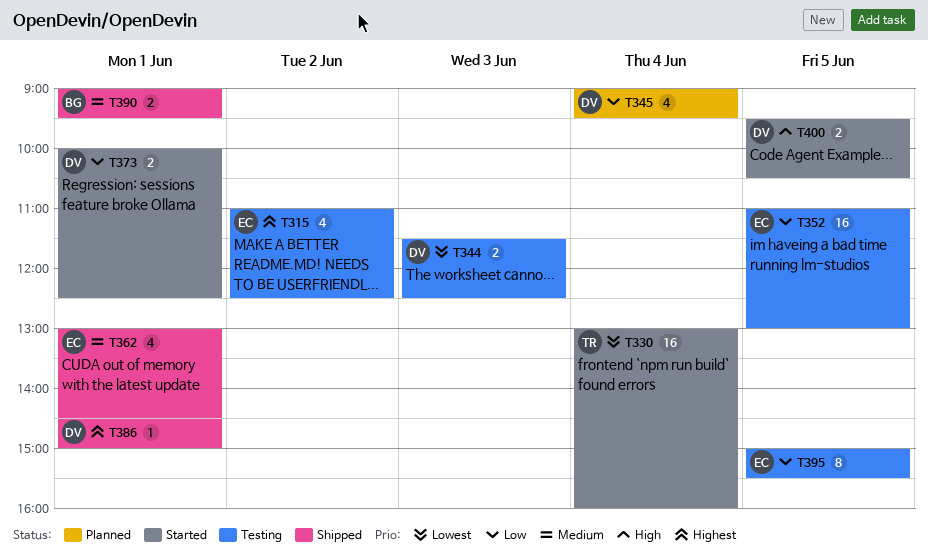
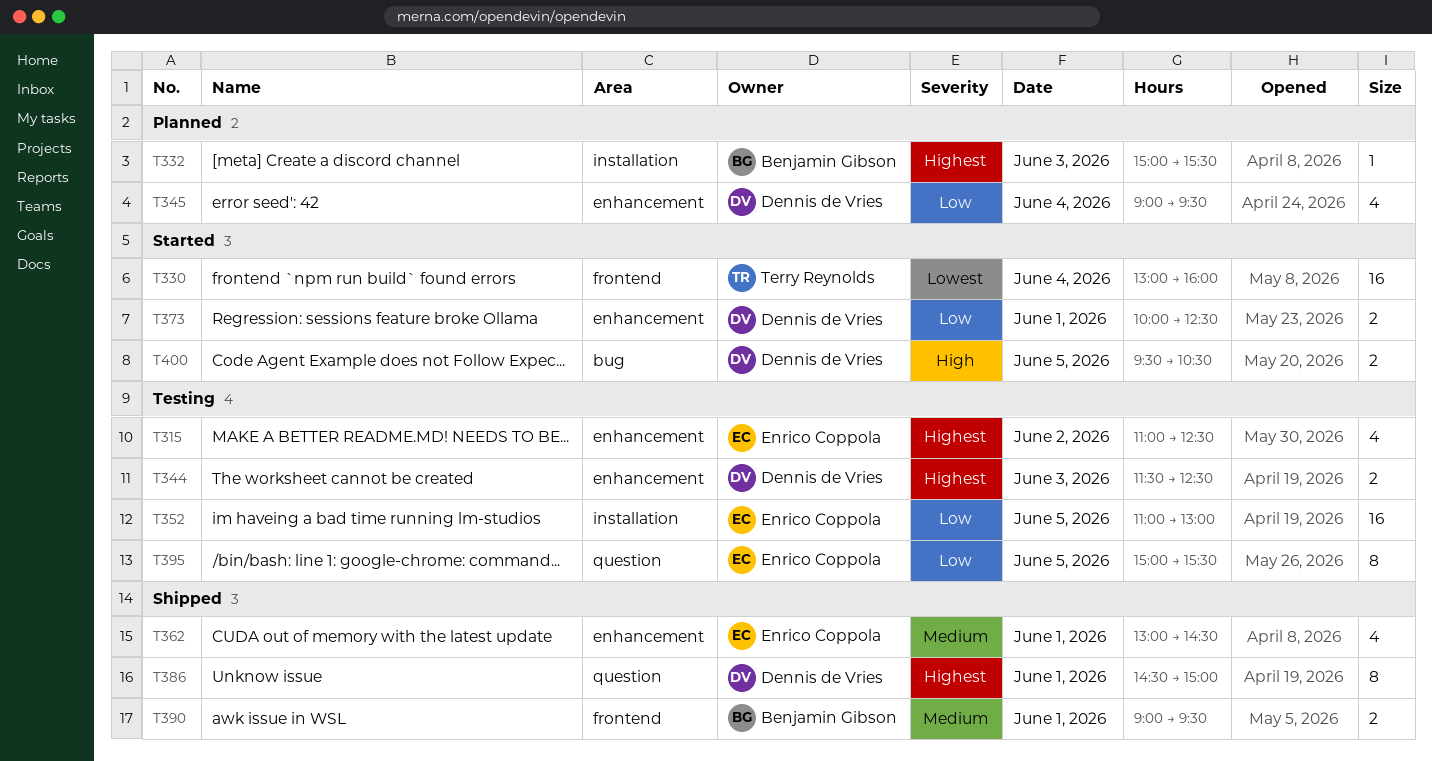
T332: none -> present
T344, priority: Lowest -> Highest
T386, estimate: 1 -> 8

